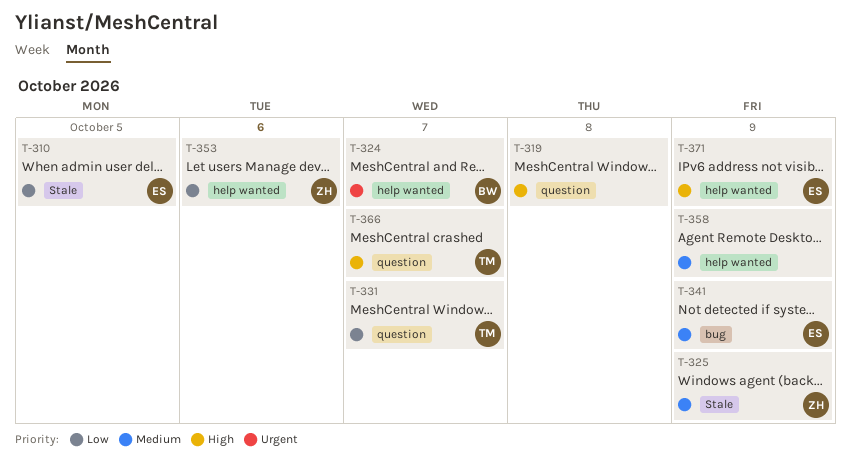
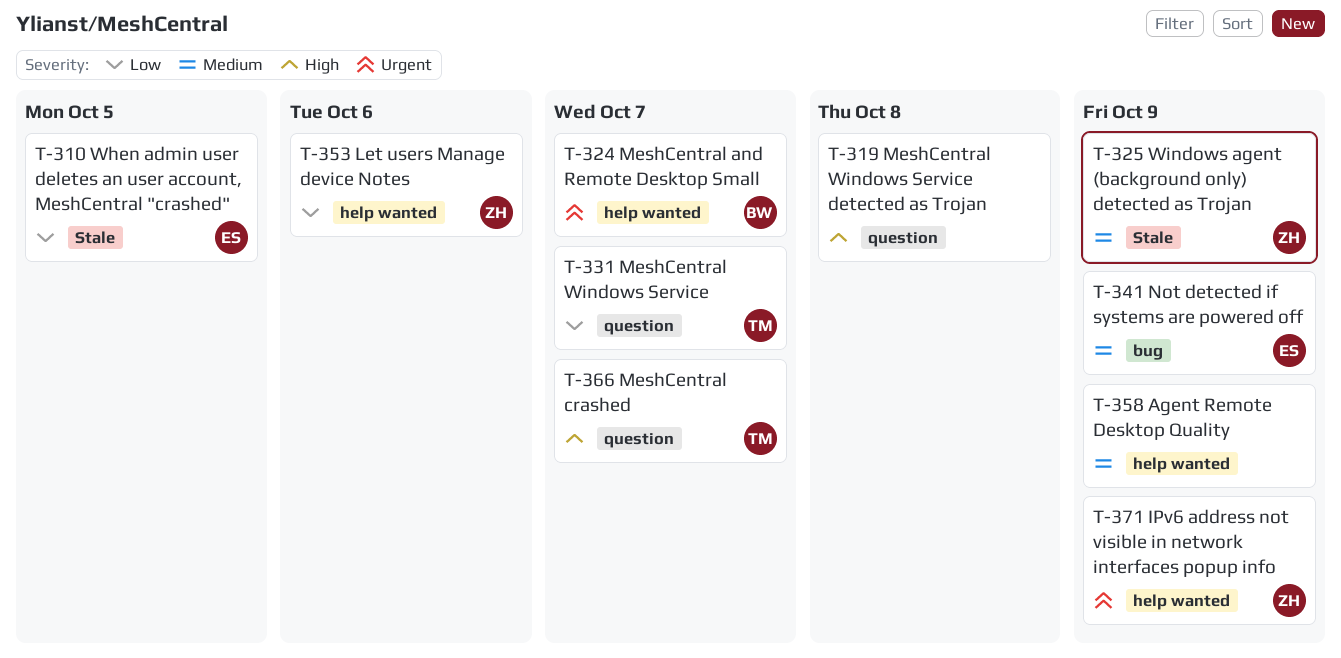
T-371, owner: ES -> ZH
T-371, priority: High -> Urgent

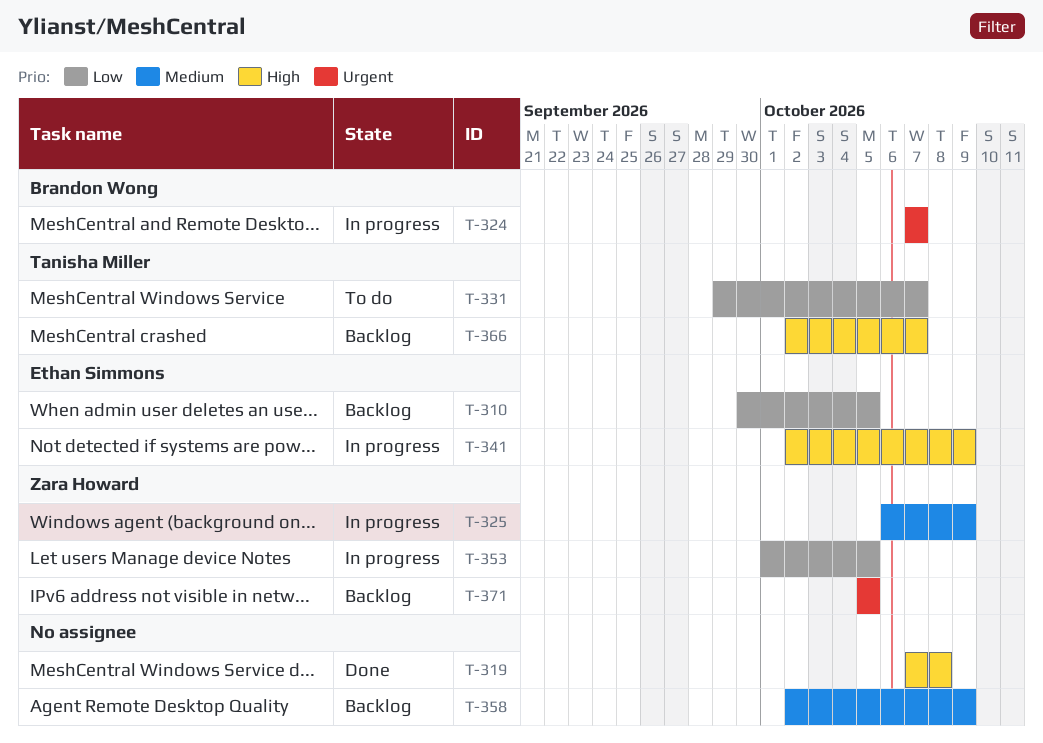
T-341, priority: Medium -> High
T-353, due: Oct 6 -> Oct 5
T-371, due: Oct 9 -> Oct 5

